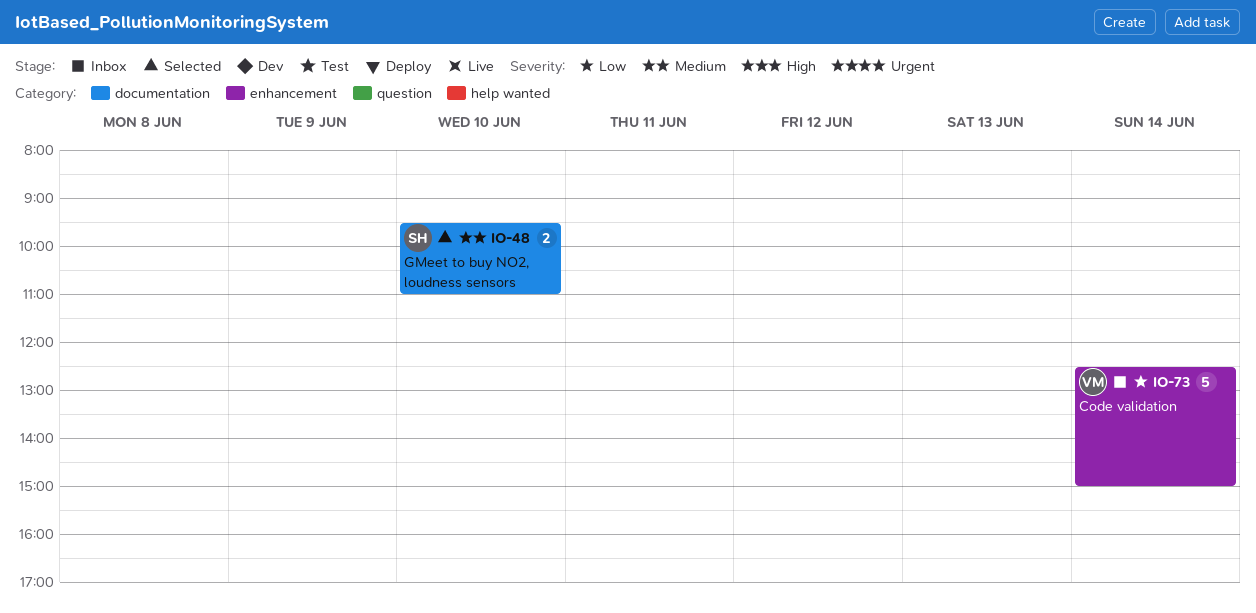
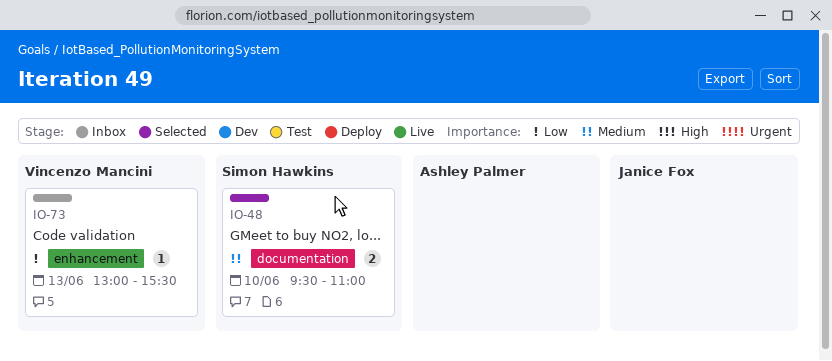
IO-73, estimate: 5 -> 1
IO-73, day: Jun 14 -> Jun 13
IO-73, begins: 12:30 -> 13:00
IO-73, ends: 15:00 -> 15:30

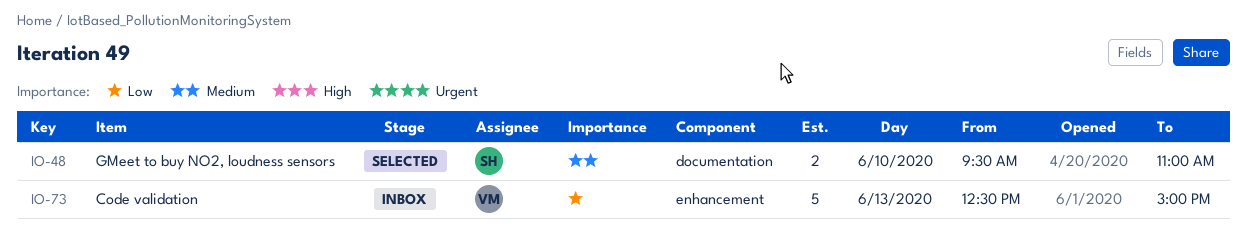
IO-73, estimate: 1 -> 5
IO-73, begins: 13:00 -> 12:30
IO-73, ends: 15:30 -> 15:00

